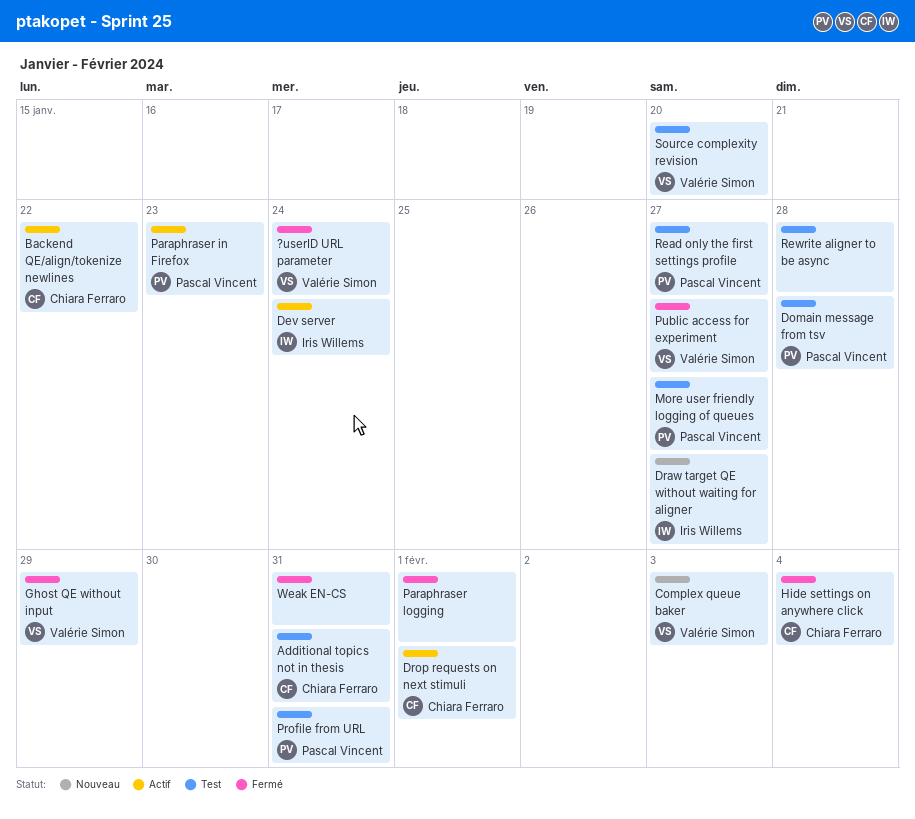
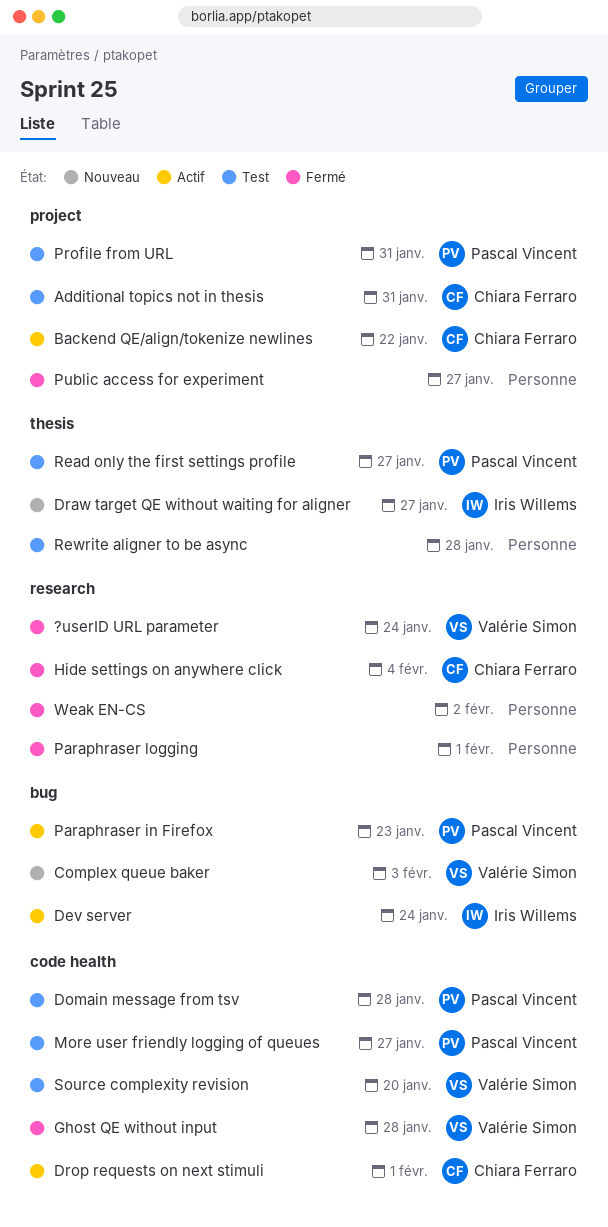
Ghost QE without input, due: Jan 29 -> Jan 28
Public access for experiment, owner: Valérie Simon -> none
Weak EN-CS, due: Jan 31 -> Feb 2

